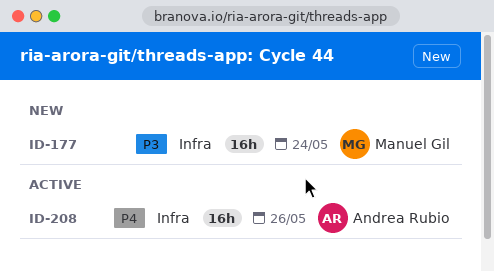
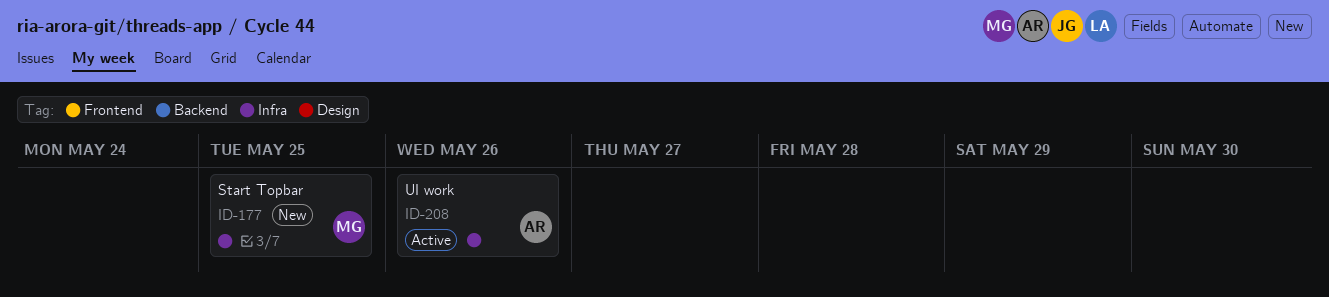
ID-177, due: May 24 -> May 25

